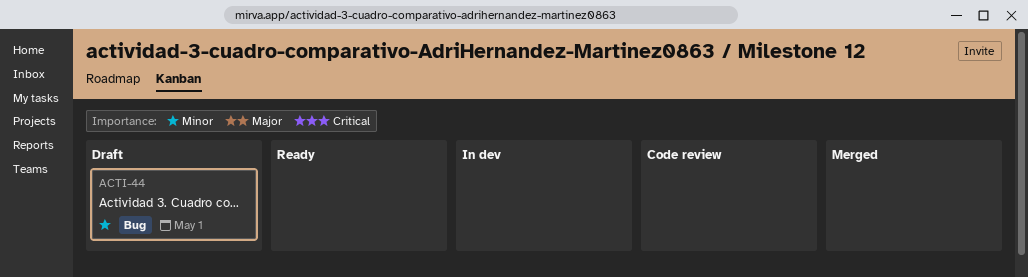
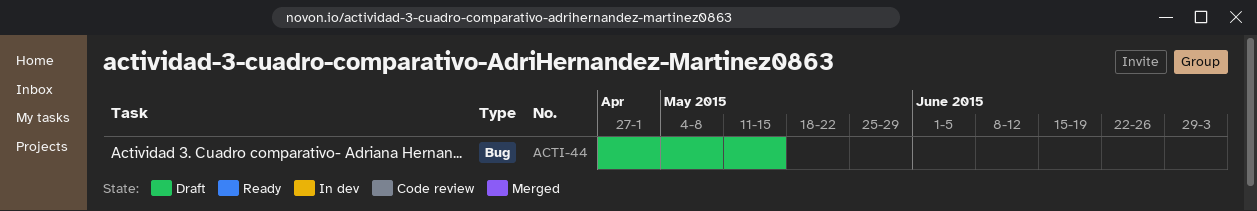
ACTI-44, due: May 1 -> May 15

